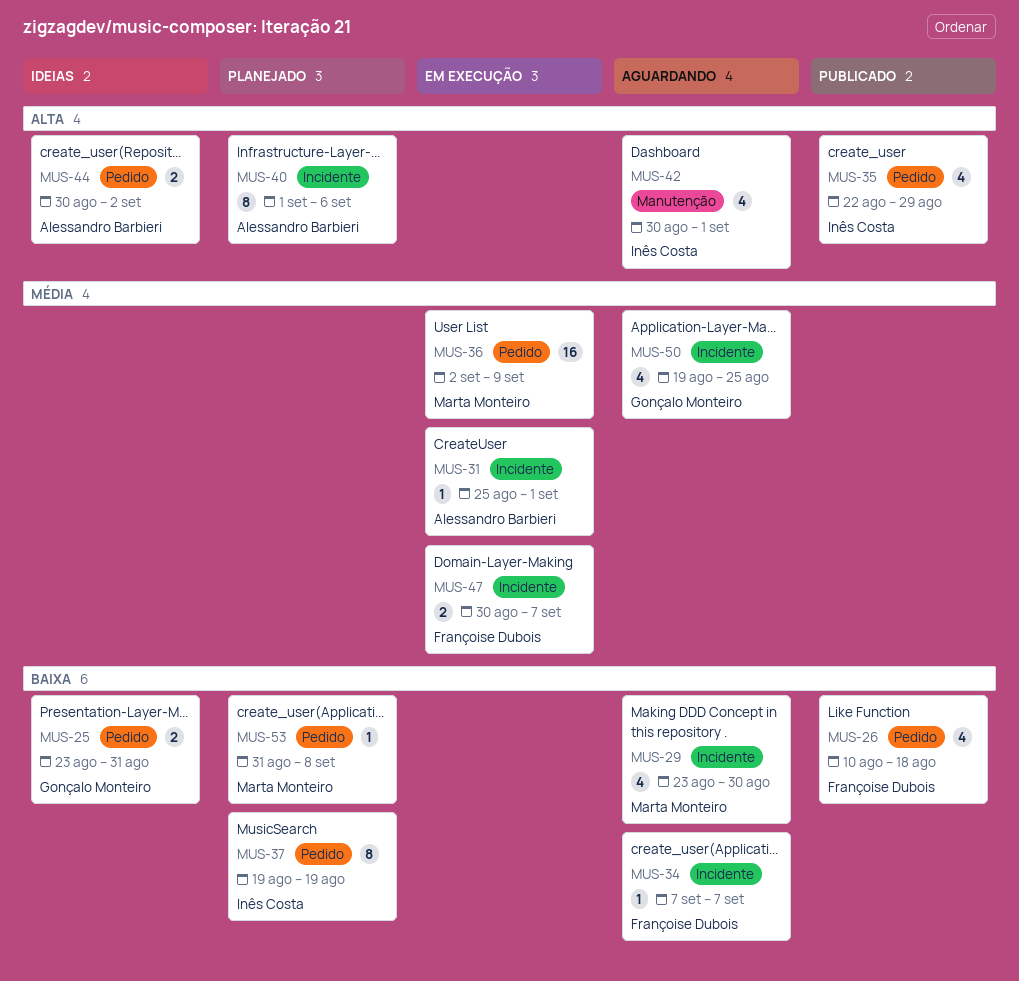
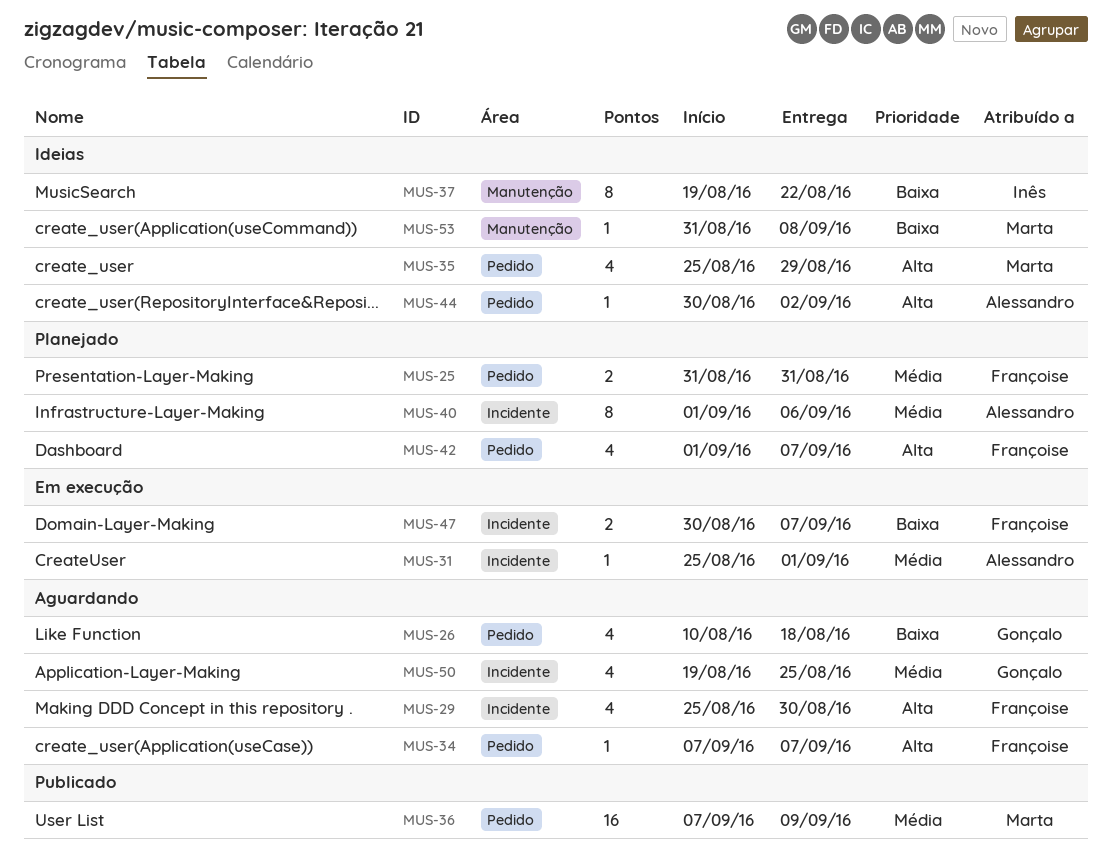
MUS-25, status: Ideias -> Planejado
MUS-25, owner: Gonçalo Monteiro -> Françoise Dubois
MUS-25, priority: Baixa -> Média
MUS-25, start: Aug 23 -> Aug 31
MUS-26, status: Publicado -> Aguardando
MUS-26, owner: Françoise Dubois -> Gonçalo Monteiro
MUS-29, owner: Marta Monteiro -> Françoise Dubois
MUS-29, priority: Baixa -> Alta
MUS-29, start: Aug 23 -> Aug 25
MUS-34, priority: Baixa -> Alta
MUS-34, label: Incidente -> Pedido
MUS-35, status: Publicado -> Ideias
MUS-35, owner: Inês Costa -> Marta Monteiro
MUS-35, start: Aug 22 -> Aug 25
MUS-36, status: Em execução -> Publicado
MUS-36, start: Sep 2 -> Sep 7
MUS-37, status: Planejado -> Ideias
MUS-37, label: Pedido -> Manutenção
MUS-37, due: Aug 19 -> Aug 22
MUS-40, priority: Alta -> Média
MUS-42, status: Aguardando -> Planejado
MUS-42, owner: Inês Costa -> Françoise Dubois
MUS-42, label: Manutenção -> Pedido
MUS-42, start: Aug 30 -> Sep 1
MUS-42, due: Sep 1 -> Sep 7
MUS-44, estimate: 2 -> 1
MUS-47, priority: Média -> Baixa
MUS-53, status: Planejado -> Ideias
MUS-53, label: Pedido -> Manutenção

